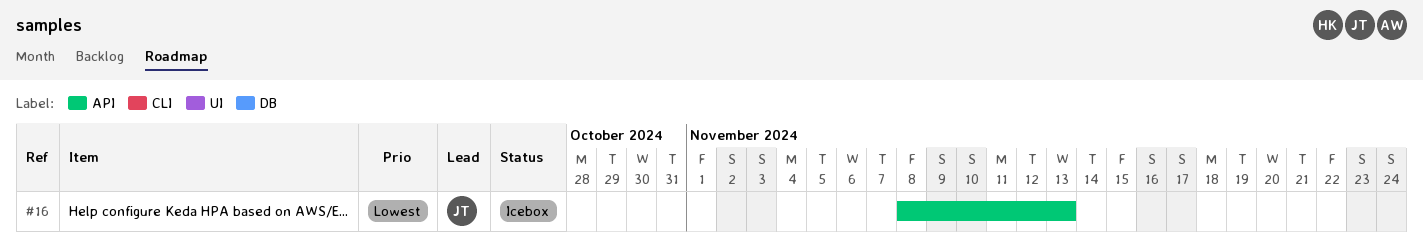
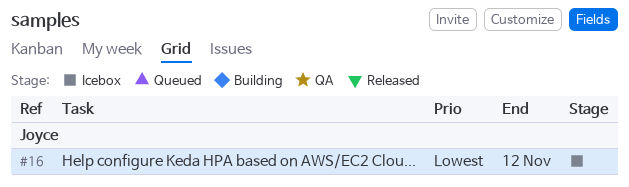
#16, due: Nov 13 -> Nov 12

